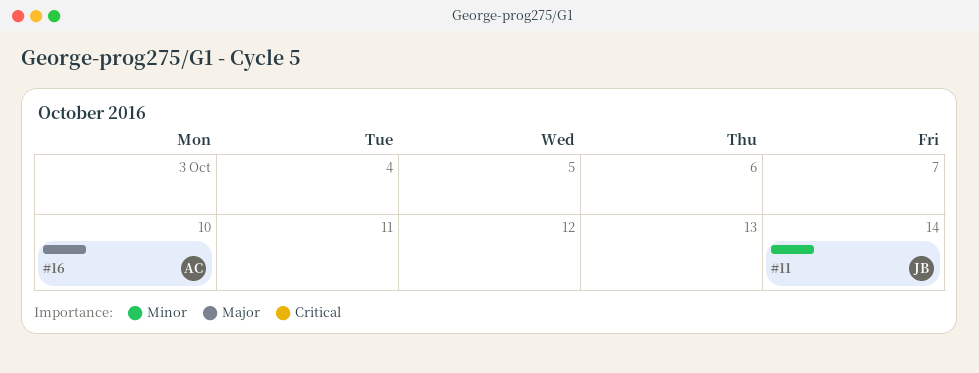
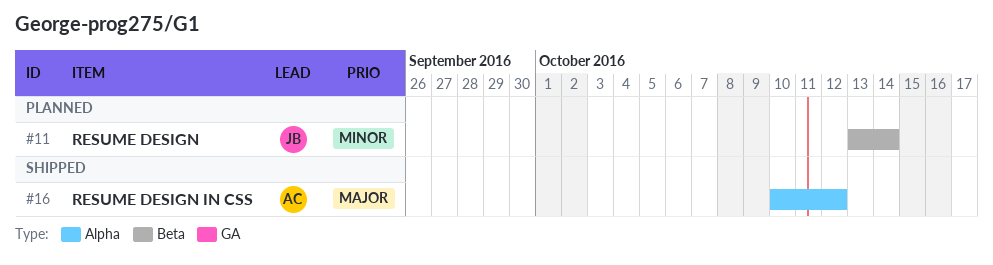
#16, due: Oct 10 -> Oct 12

